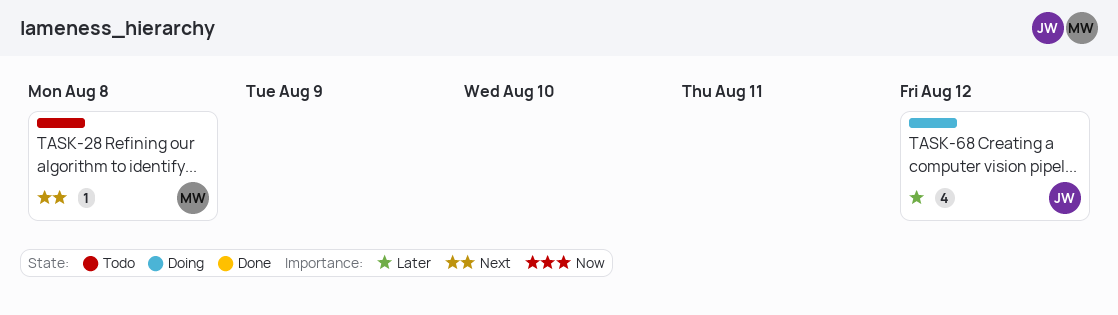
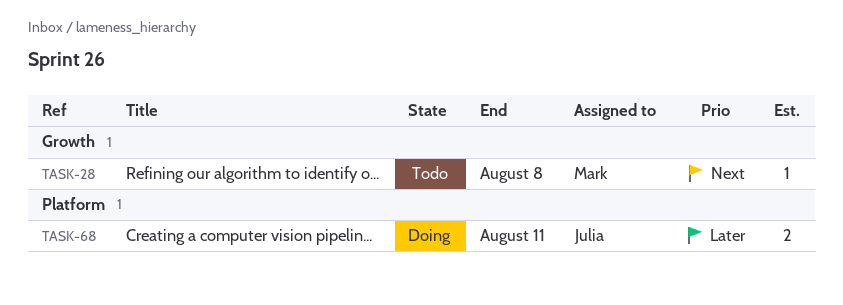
TASK-68, estimate: 4 -> 2
TASK-68, due: Aug 12 -> Aug 11

